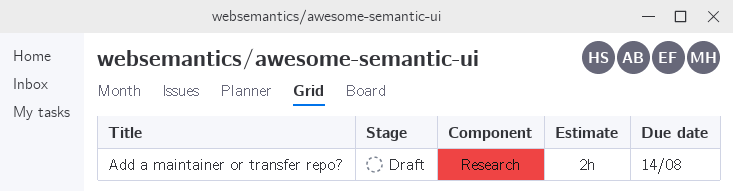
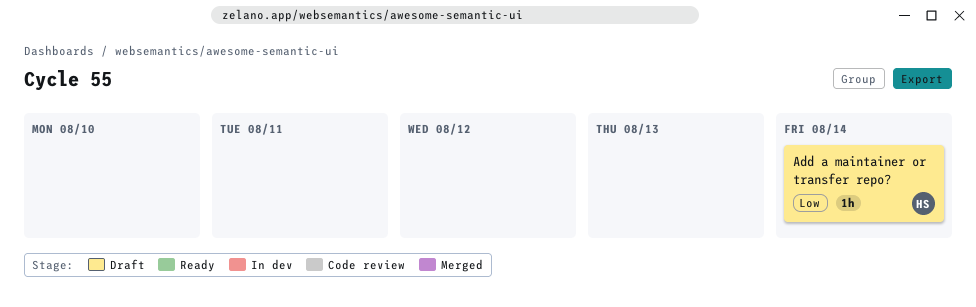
Add a maintainer or transfer repo?, estimate: 2h -> 1h

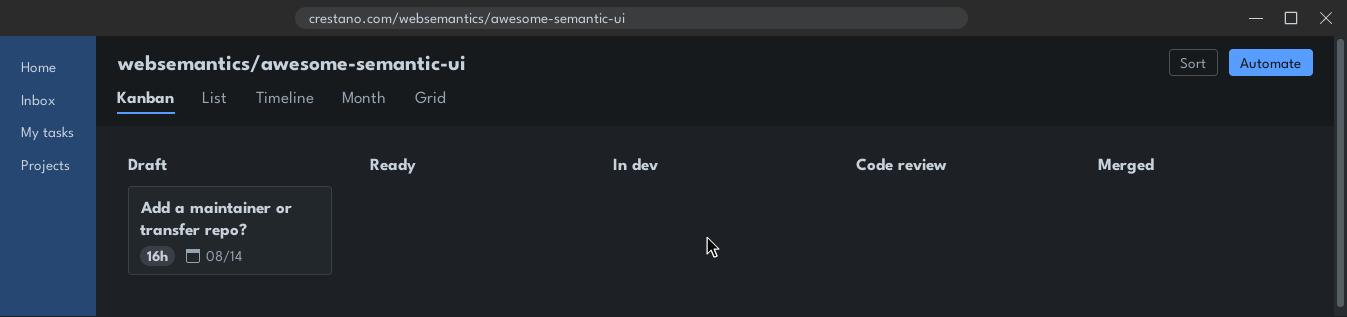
Add a maintainer or transfer repo?, estimate: 1h -> 16h

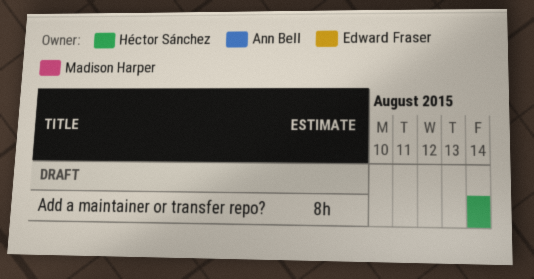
Add a maintainer or transfer repo?, estimate: 16h -> 8h

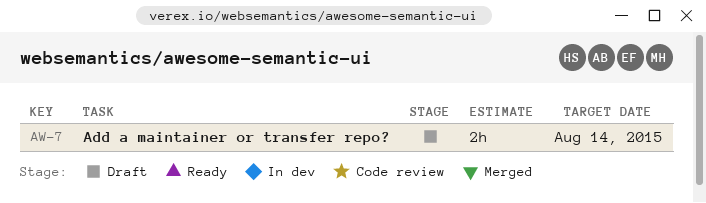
Add a maintainer or transfer repo?, estimate: 8h -> 2h

